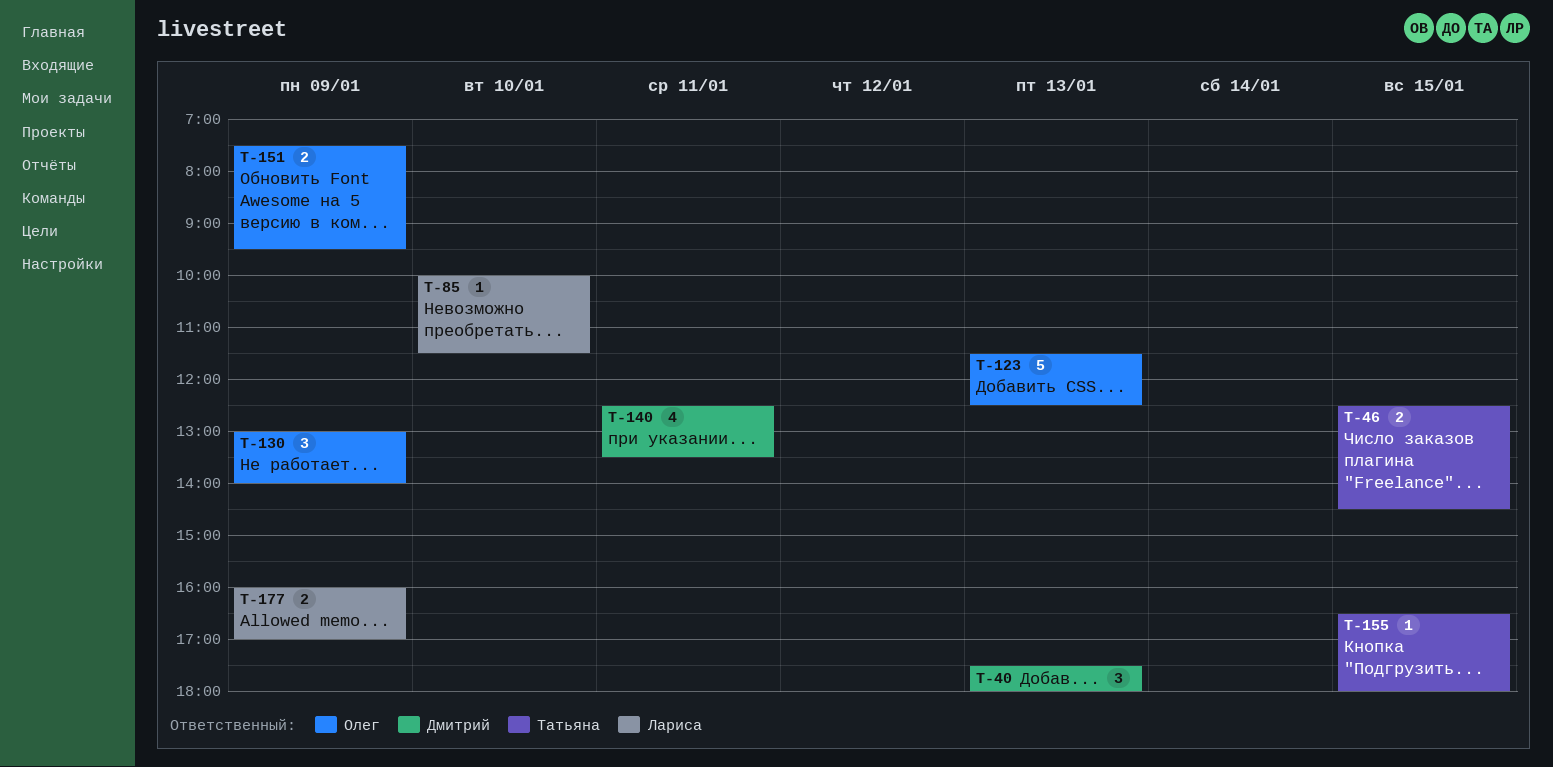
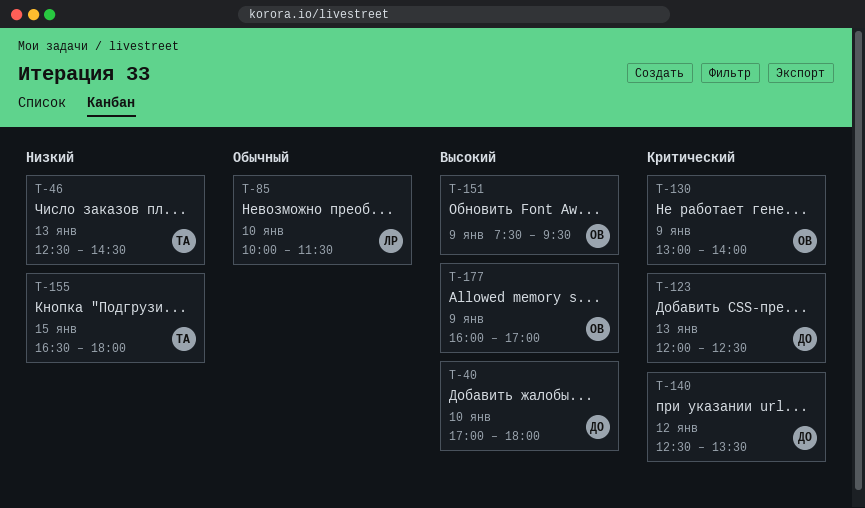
T-40, day: Jan 13 -> Jan 10
T-40, begins: 17:30 -> 17:00
T-46, day: Jan 15 -> Jan 13
T-123, owner: Олег -> Дмитрий
T-123, begins: 11:30 -> 12:00
T-140, day: Jan 11 -> Jan 12
T-177, owner: Лариса -> Олег

